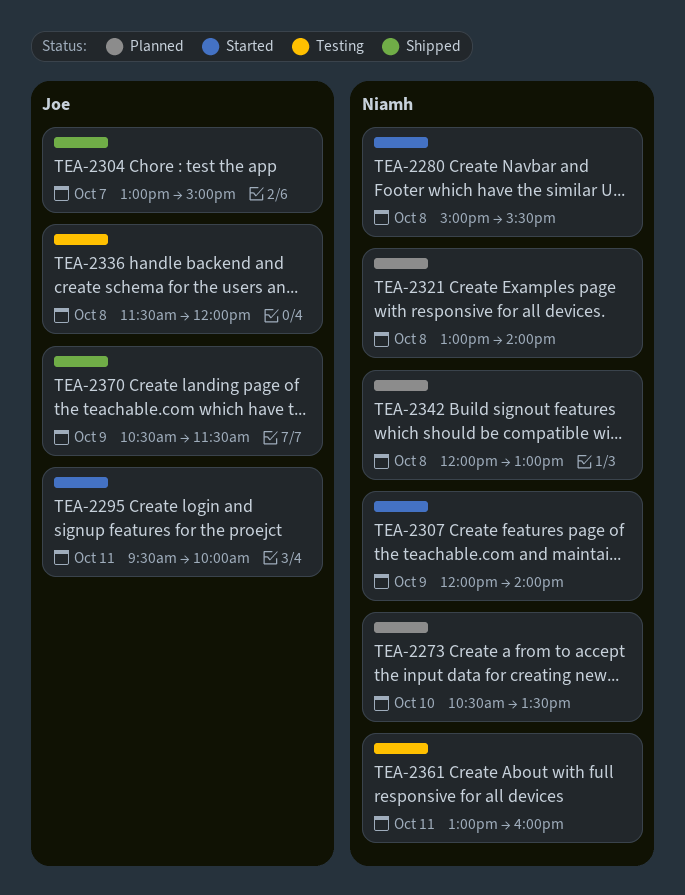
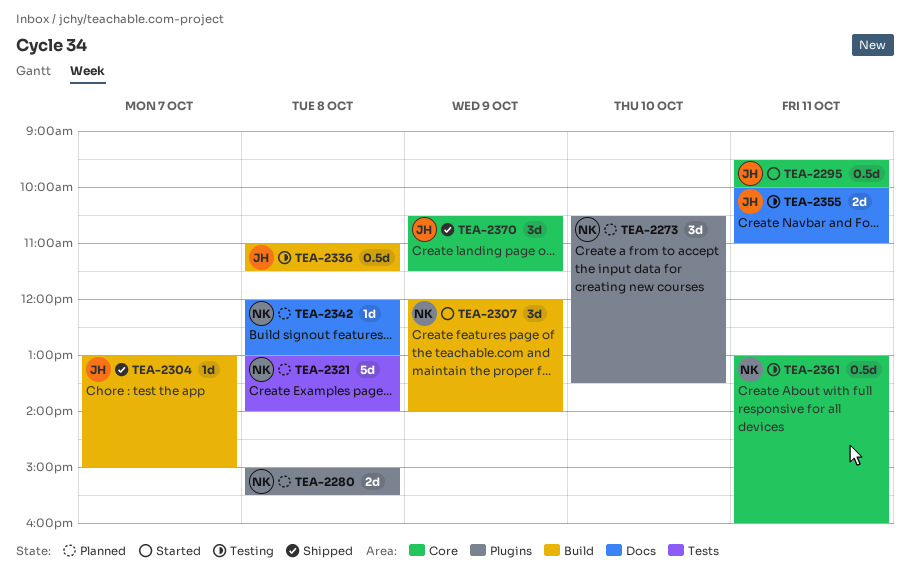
TEA-2280, status: Started -> Planned
TEA-2336, begins: 11:30 -> 11:00
TEA-2336, ends: 12:00 -> 11:30
TEA-2355: none -> present

